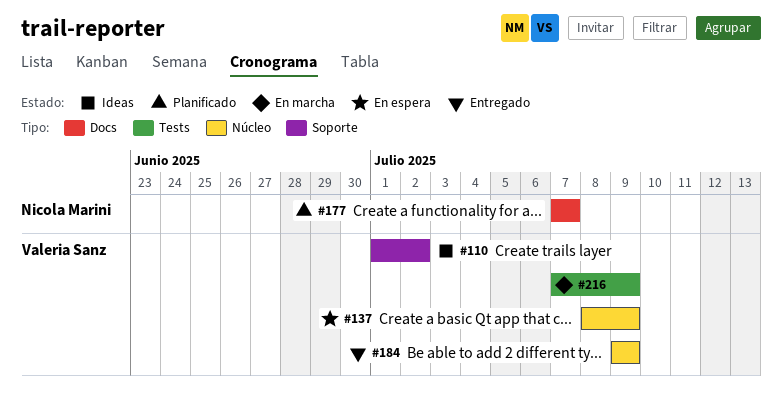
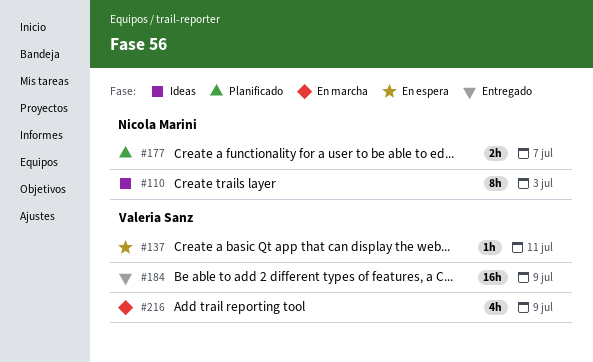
#110, owner: Valeria Sanz -> Nicola Marini
#110, due: Jul 2 -> Jul 3
#137, due: Jul 9 -> Jul 11

